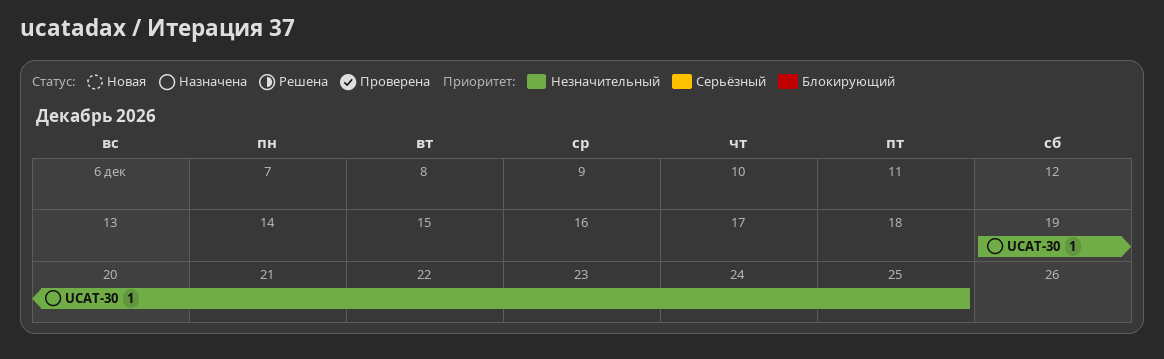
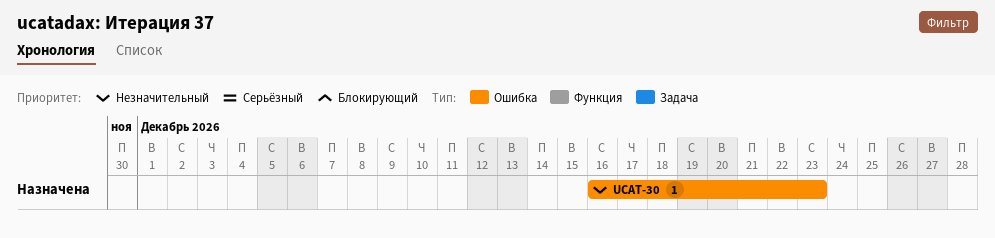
UCAT-30, start: Dec 19 -> Dec 16
UCAT-30, due: Dec 25 -> Dec 23

